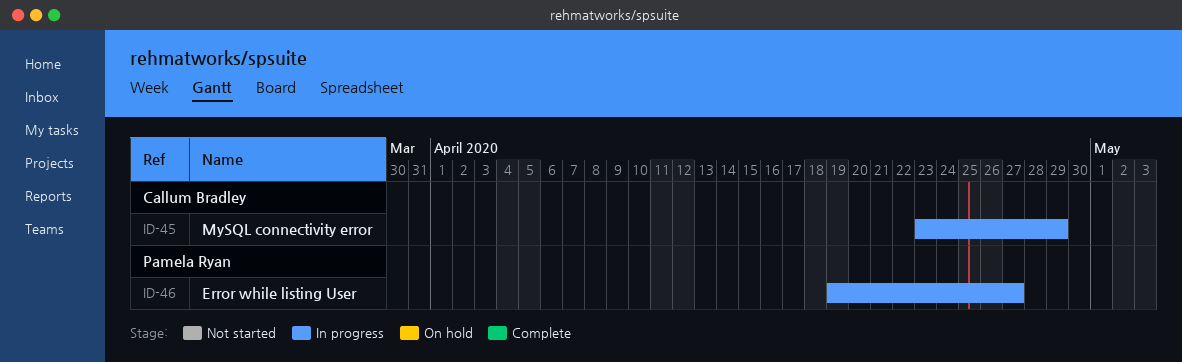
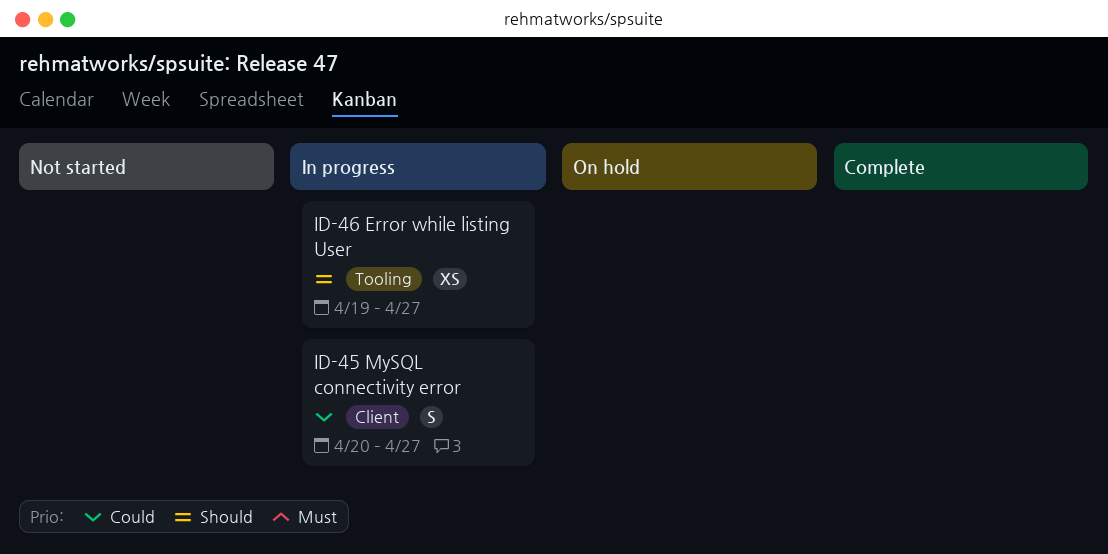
ID-45, start: Apr 23 -> Apr 20
ID-45, due: Apr 29 -> Apr 27

